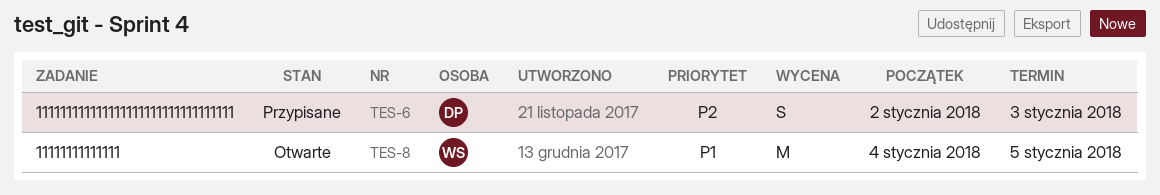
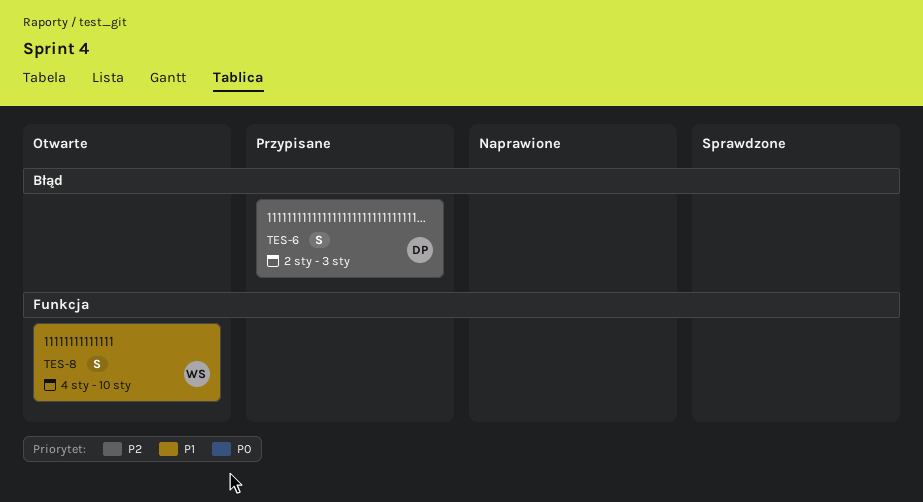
TES-8, estimate: M -> S
TES-8, due: Jan 5 -> Jan 10

